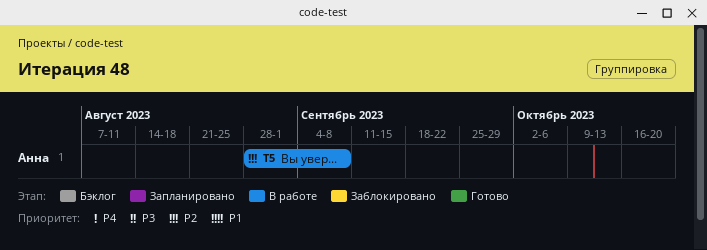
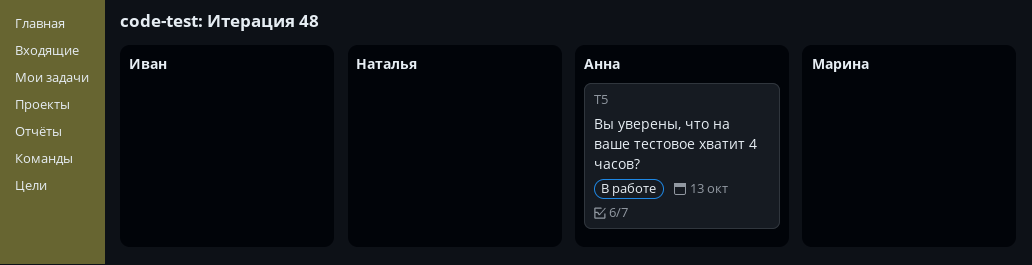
T5, due: Sep 8 -> Oct 13

